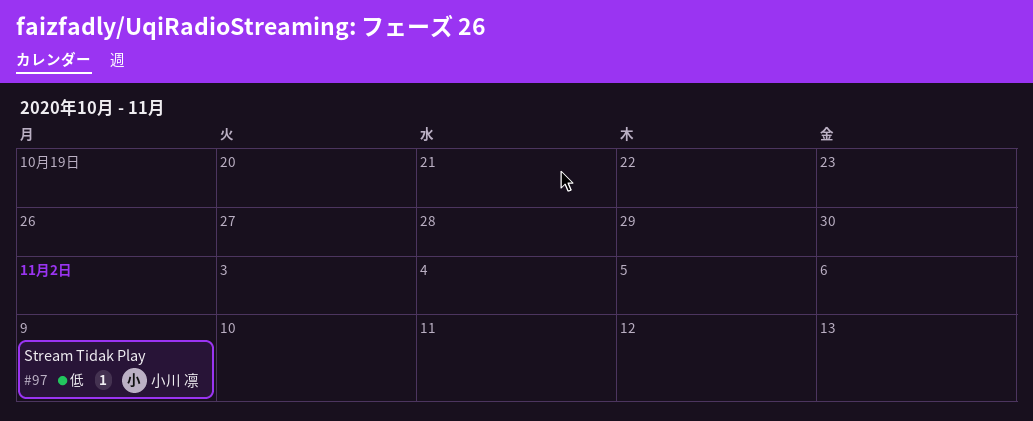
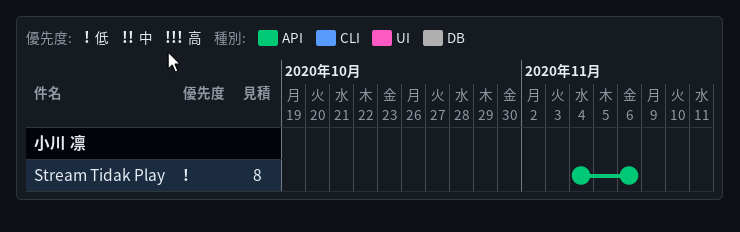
Stream Tidak Play, estimate: 1 -> 8
Stream Tidak Play, due: Nov 9 -> Nov 6

